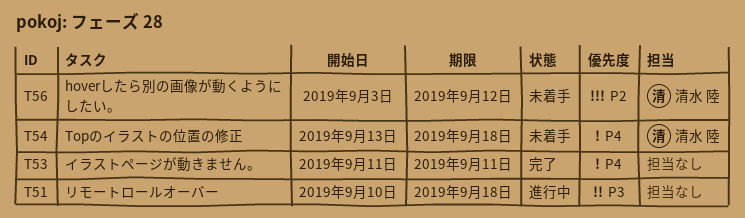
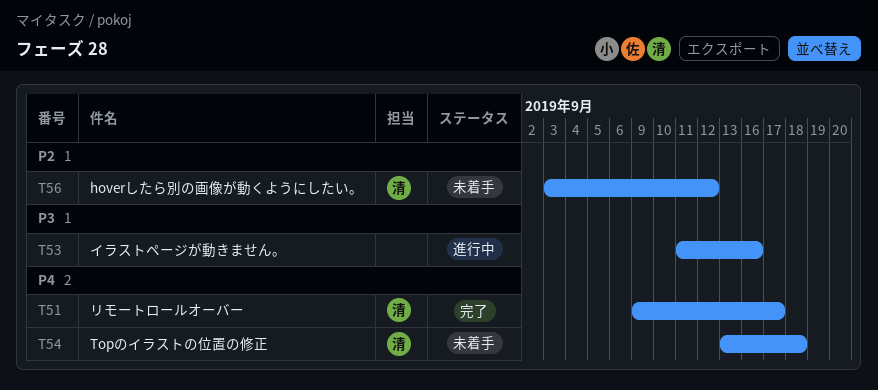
T51, status: 進行中 -> 完了
T51, owner: none -> 清水 陸
T51, priority: P3 -> P4
T51, start: Sep 10 -> Sep 9
T51, due: Sep 18 -> Sep 17
T53, status: 完了 -> 進行中
T53, priority: P4 -> P3
T53, due: Sep 11 -> Sep 16

